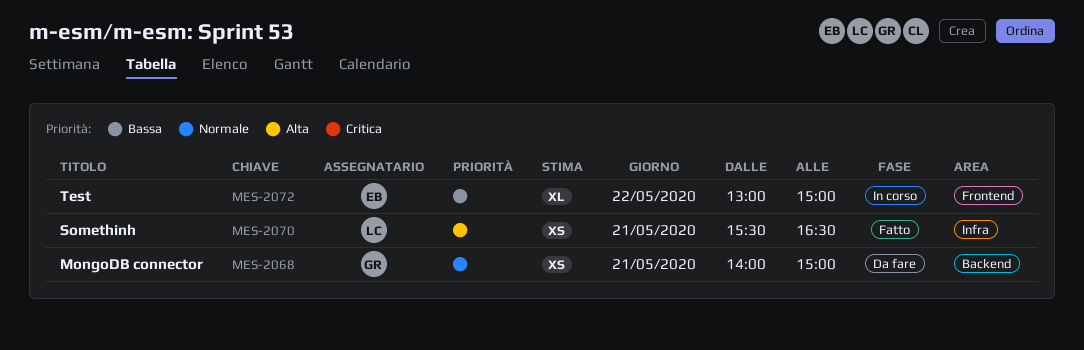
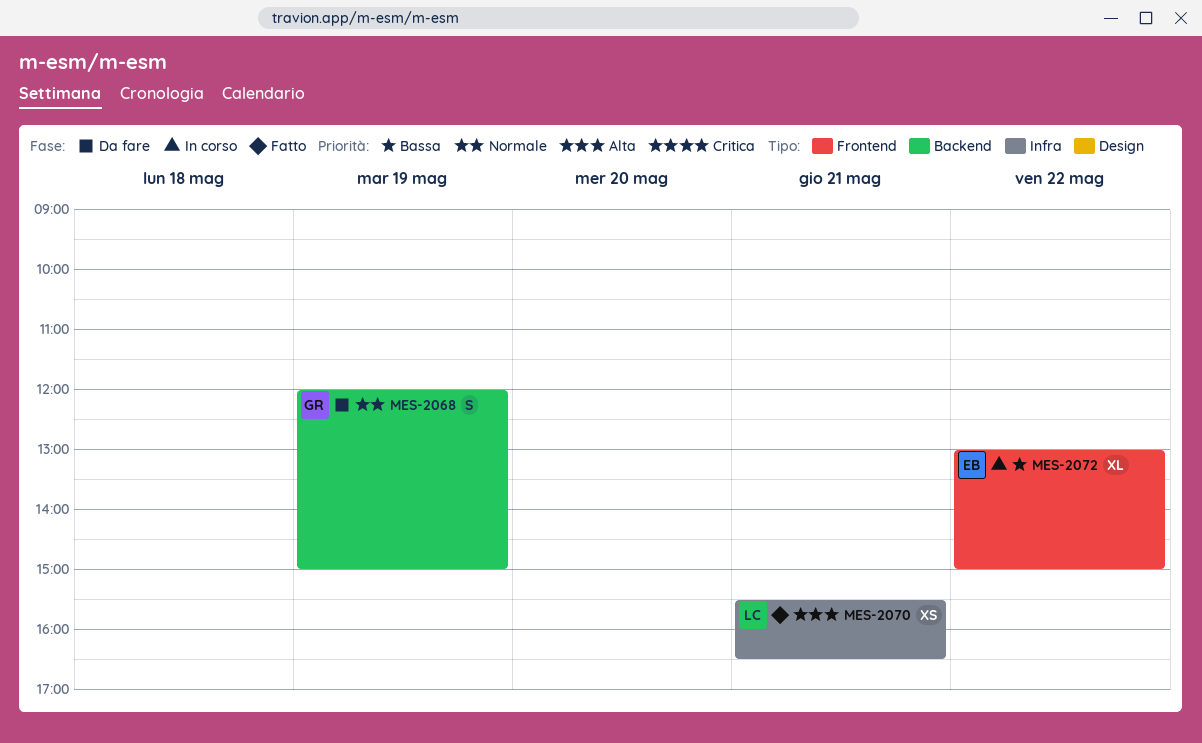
MES-2068, estimate: XS -> S
MES-2068, day: May 21 -> May 19
MES-2068, begins: 14:00 -> 12:00

